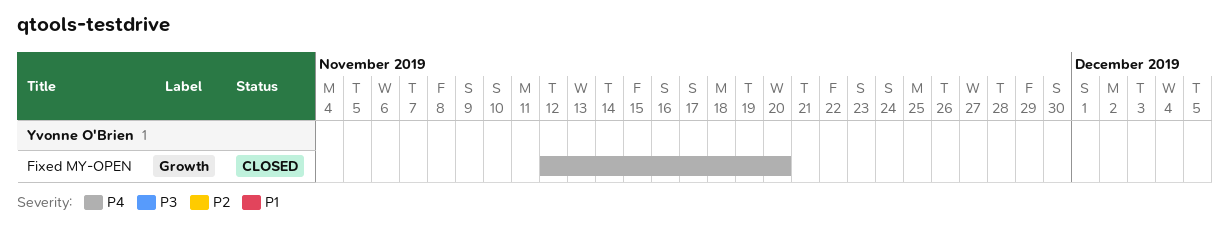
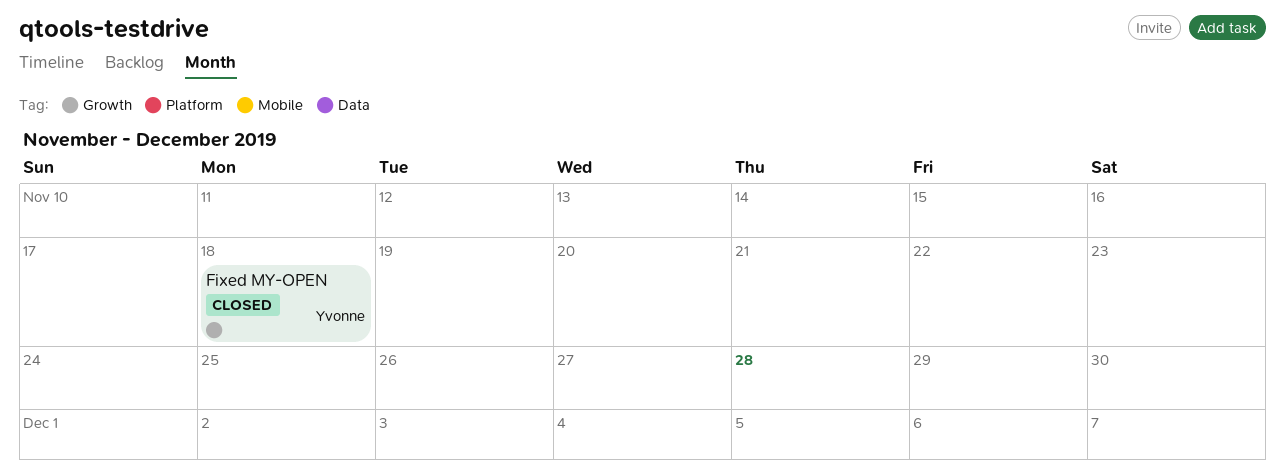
Fixed MY-OPEN, due: Nov 20 -> Nov 18

